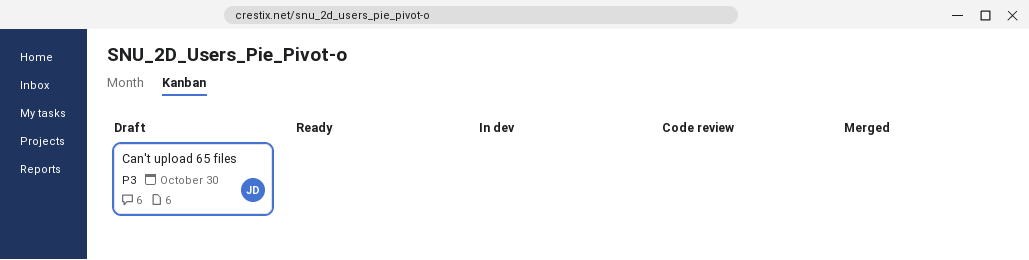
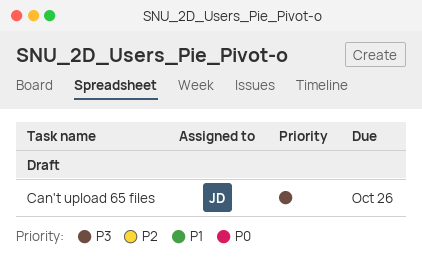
Can't upload 65 files, due: Oct 30 -> Oct 26

